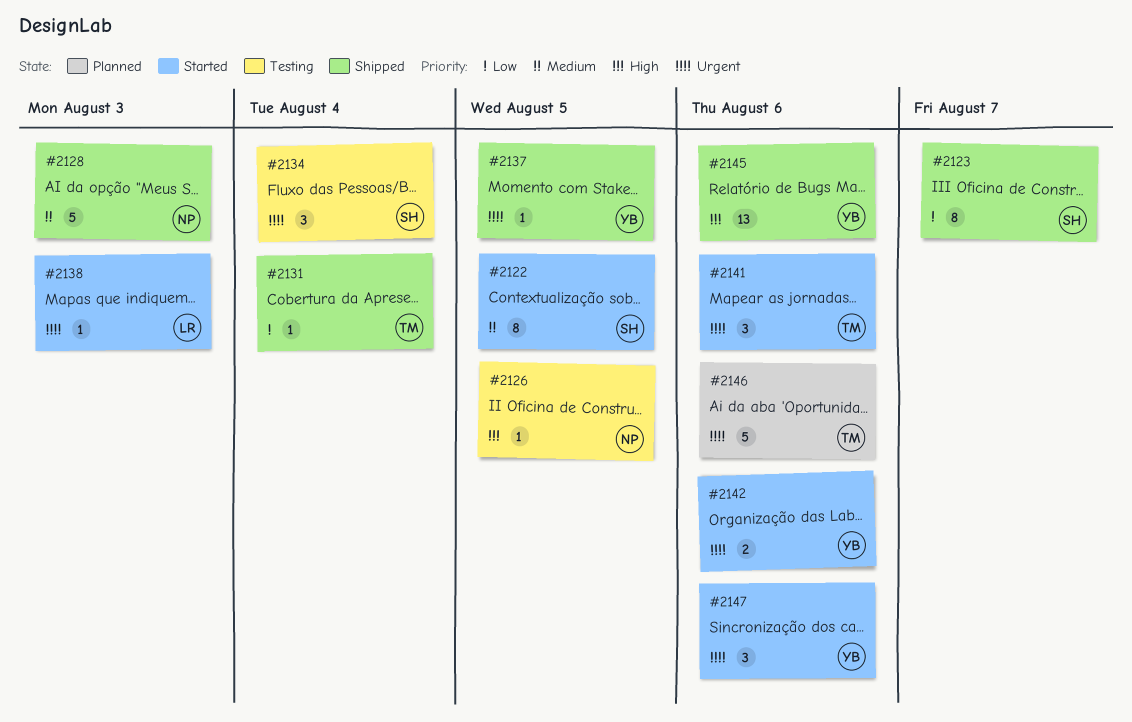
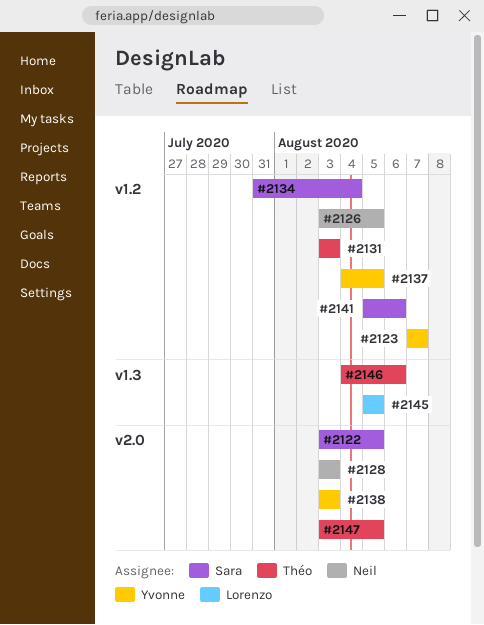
#2123, owner: Sara -> Yvonne
#2131, due: Aug 4 -> Aug 3
#2138, owner: Lorenzo -> Yvonne
#2141, owner: Théo -> Sara
#2142: present -> none
#2145, owner: Yvonne -> Lorenzo
#2145, due: Aug 6 -> Aug 5
#2147, owner: Yvonne -> Théo
#2147, due: Aug 6 -> Aug 5

